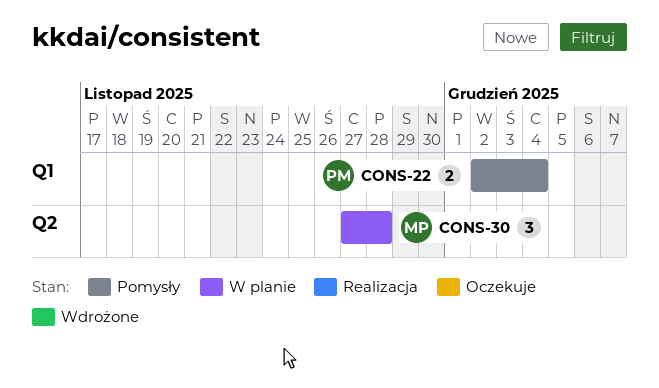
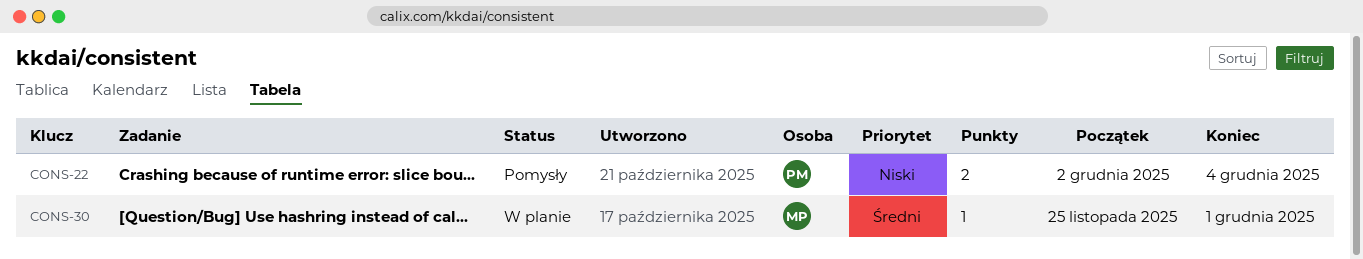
CONS-30, estimate: 3 -> 1
CONS-30, start: Nov 27 -> Nov 25
CONS-30, due: Nov 28 -> Dec 1

